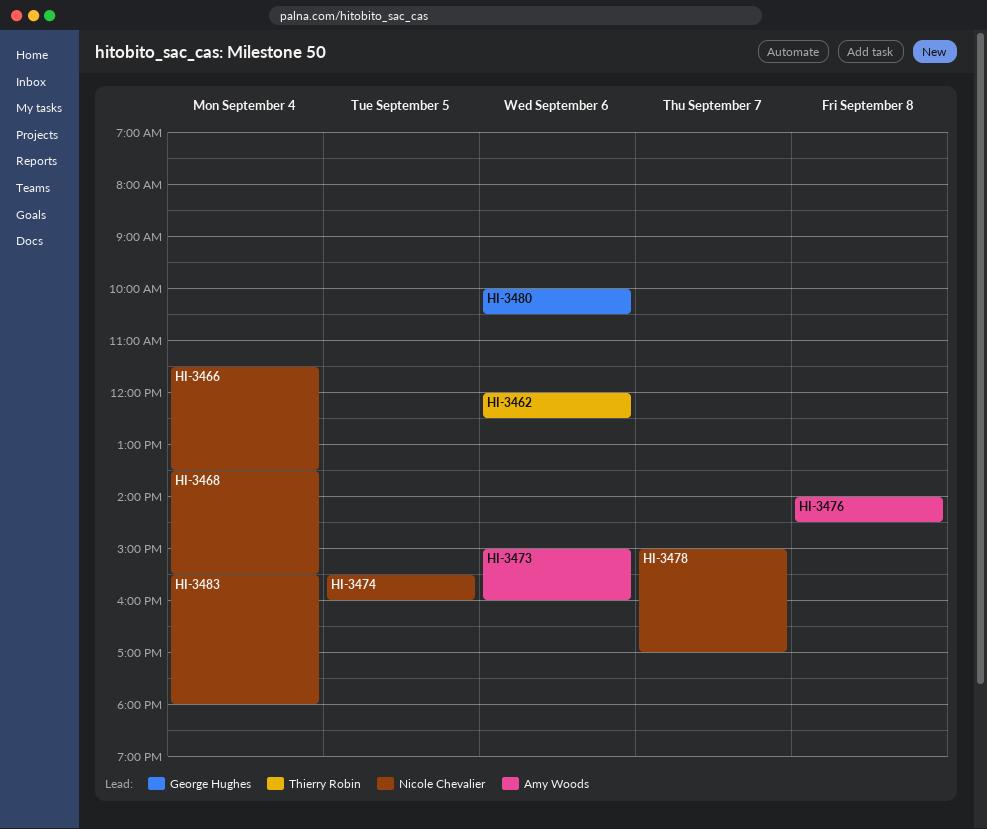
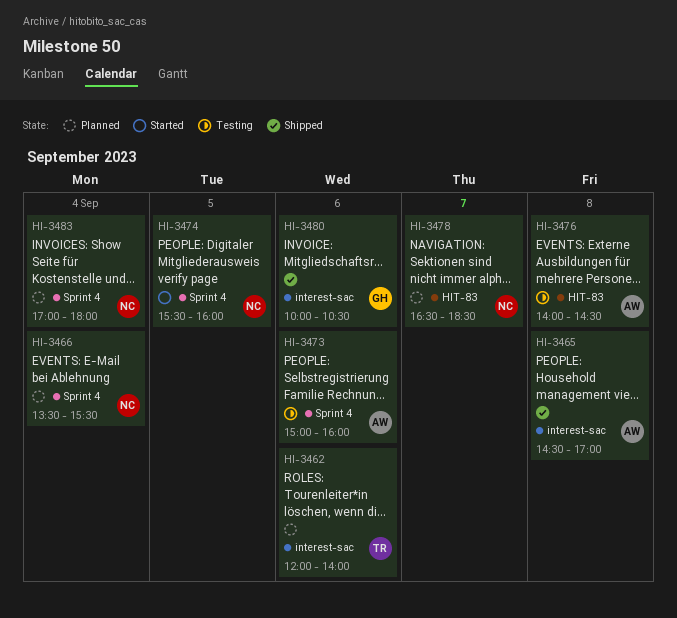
HI-3462, ends: 12:30 -> 14:00
HI-3465: none -> present
HI-3466, begins: 11:30 -> 13:30
HI-3466, ends: 13:30 -> 15:30
HI-3468: present -> none
HI-3478, begins: 15:00 -> 16:30
HI-3478, ends: 17:00 -> 18:30
HI-3483, begins: 15:30 -> 17:00

